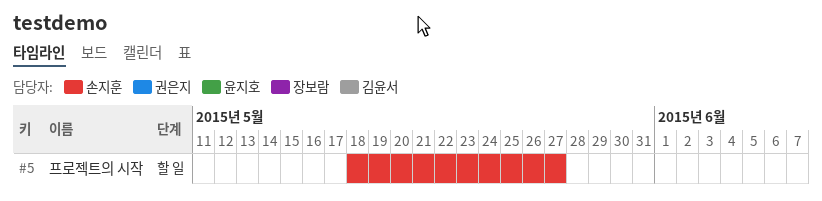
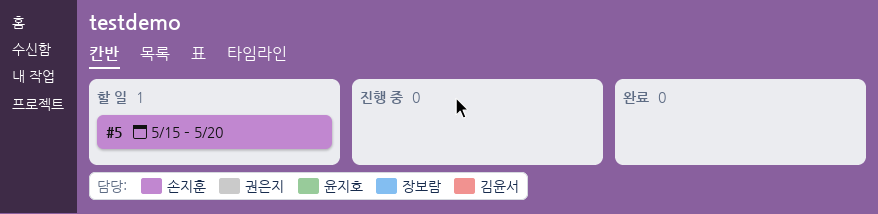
#5, start: May 18 -> May 15
#5, due: May 27 -> May 20

